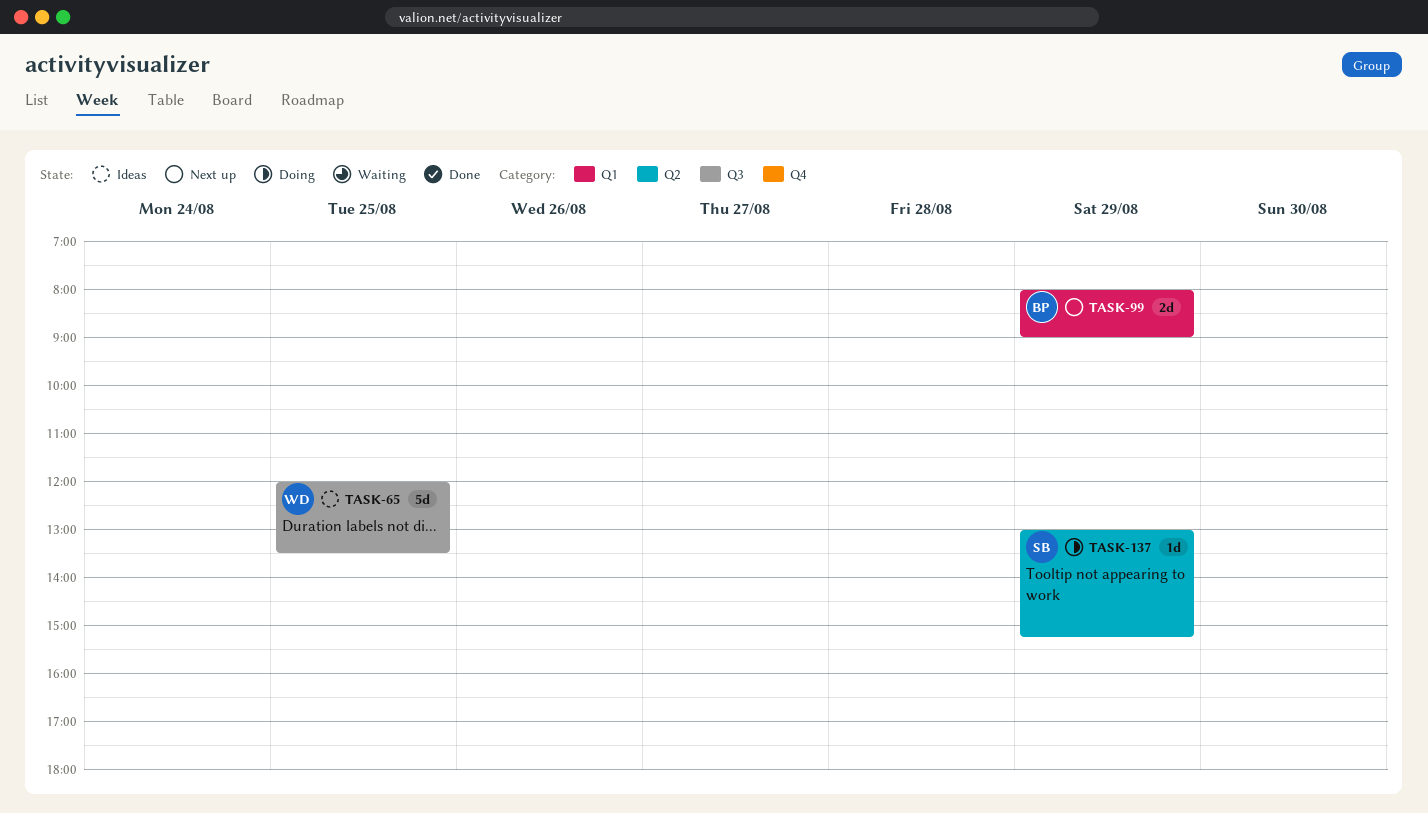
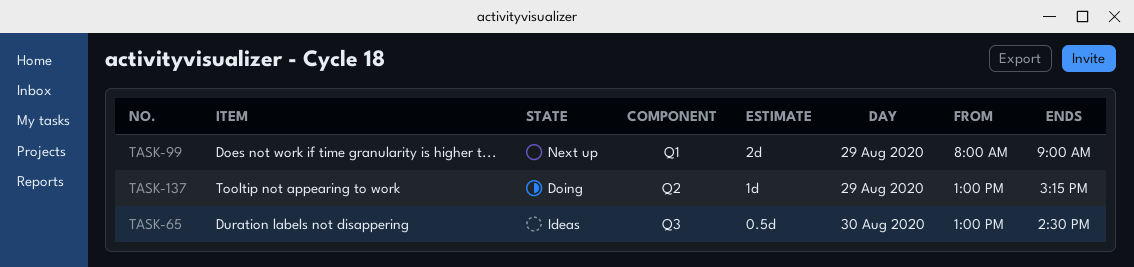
TASK-65, estimate: 5d -> 0.5d
TASK-65, day: Aug 25 -> Aug 30
TASK-65, begins: 12:00 -> 13:00
TASK-65, ends: 13:30 -> 14:30

